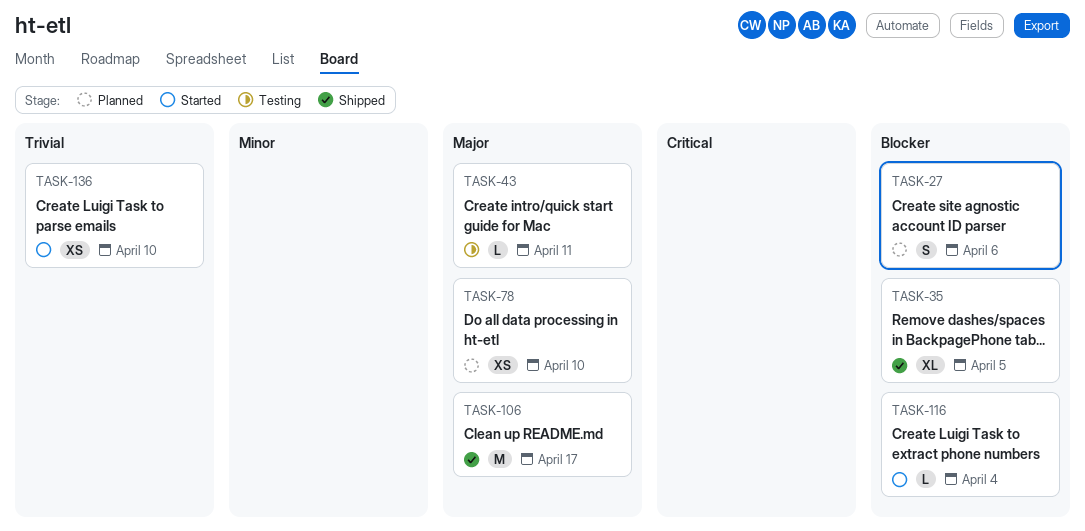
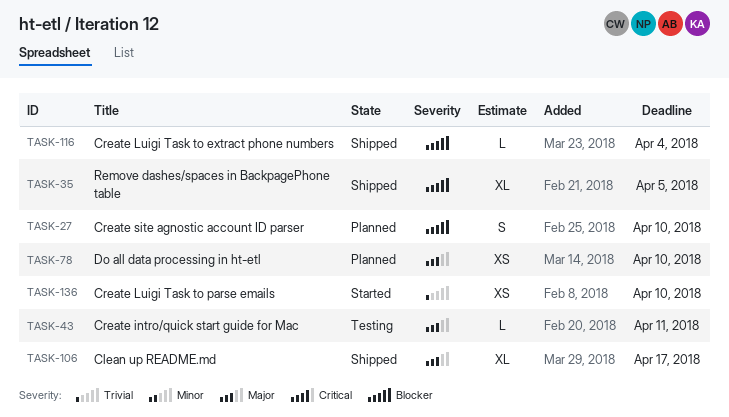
TASK-27, due: Apr 6 -> Apr 10
TASK-106, estimate: M -> XL
TASK-116, status: Started -> Shipped

